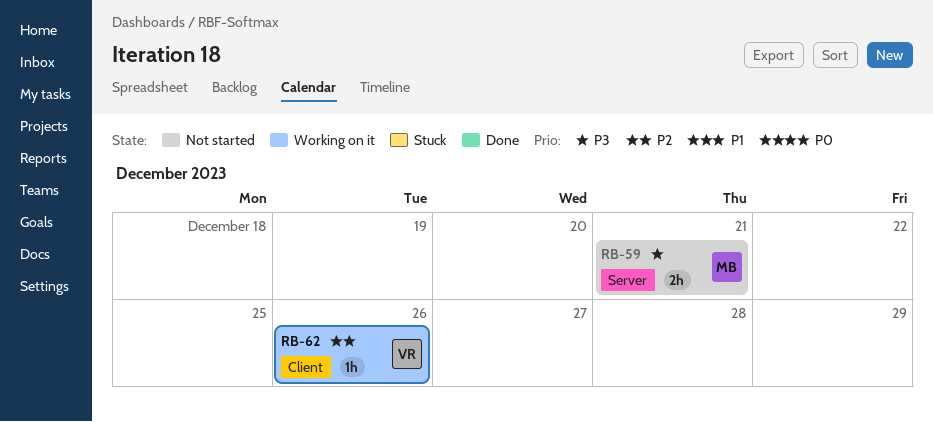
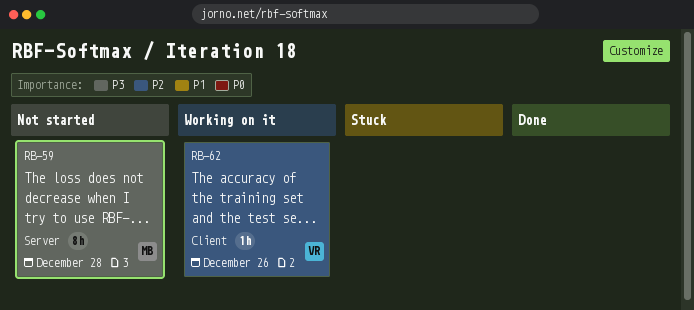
RB-59, estimate: 2h -> 8h
RB-59, due: Dec 21 -> Dec 28

